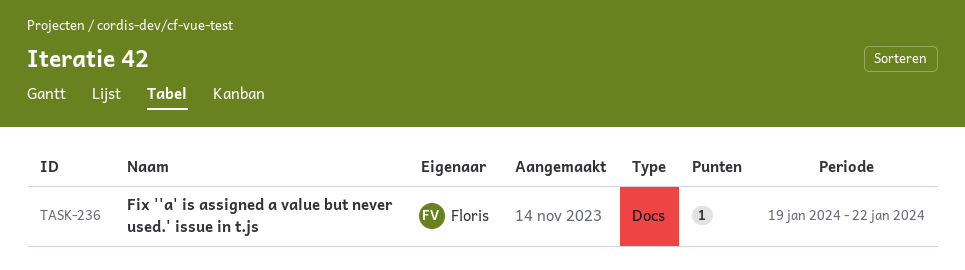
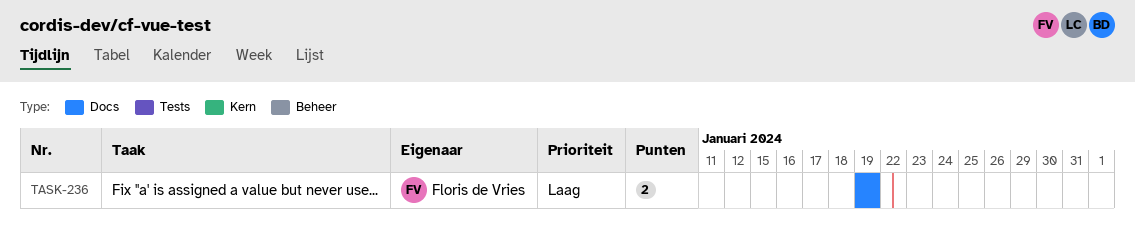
TASK-236, estimate: 1 -> 2
TASK-236, due: Jan 22 -> Jan 19

